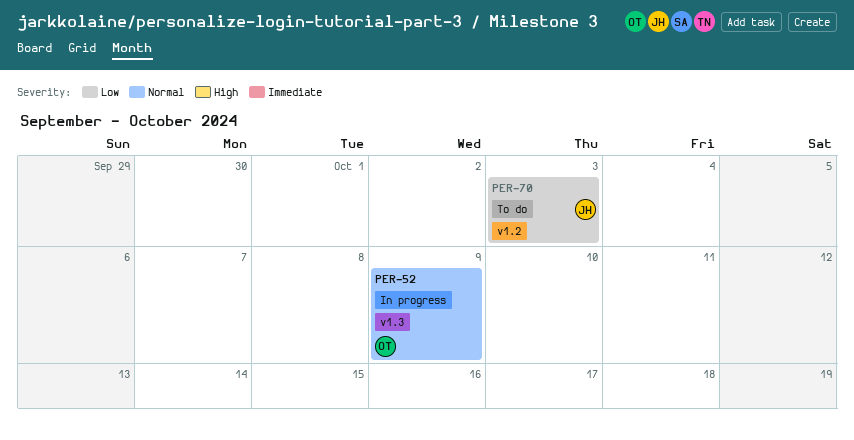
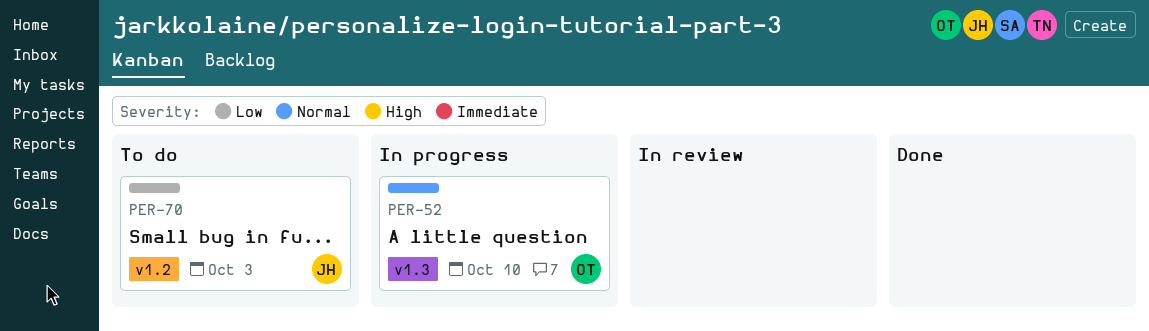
PER-52, due: Oct 9 -> Oct 10

